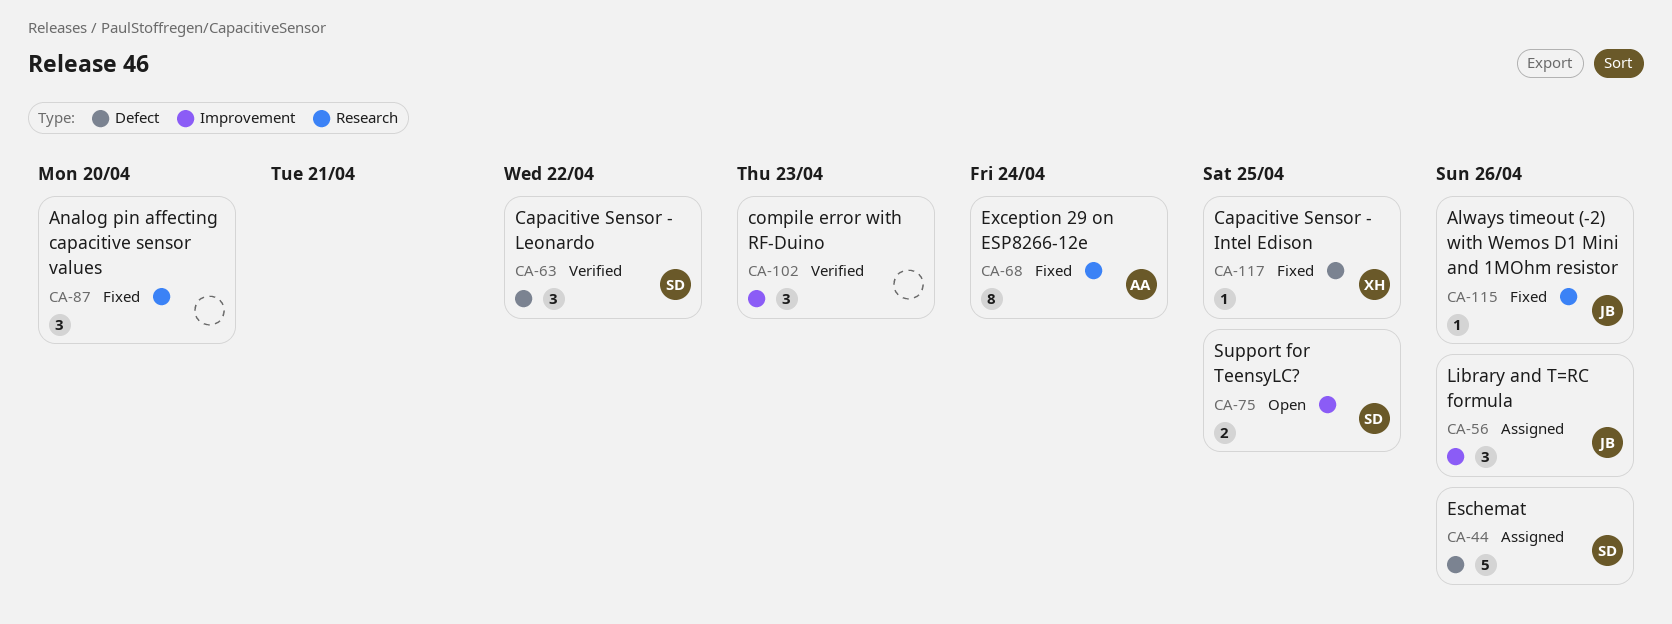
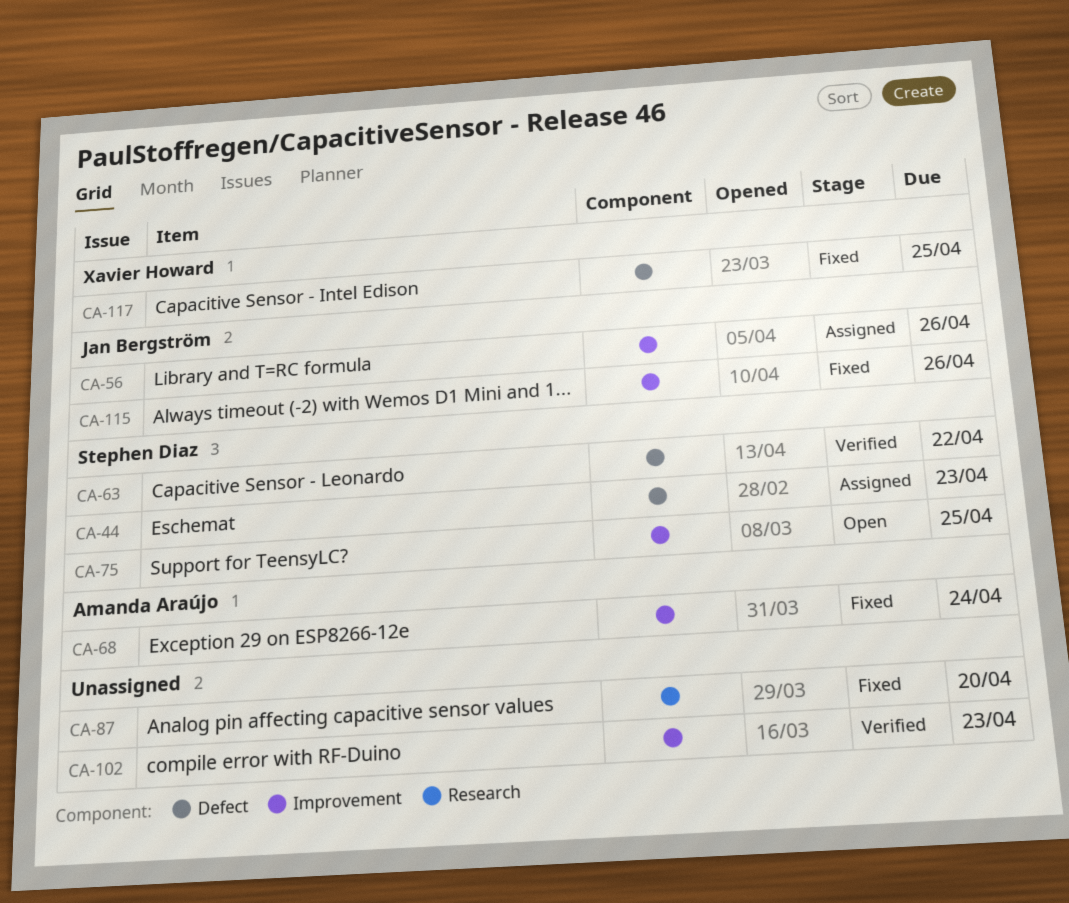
CA-44, due: Apr 26 -> Apr 23
CA-68, label: Research -> Improvement
CA-115, label: Research -> Improvement

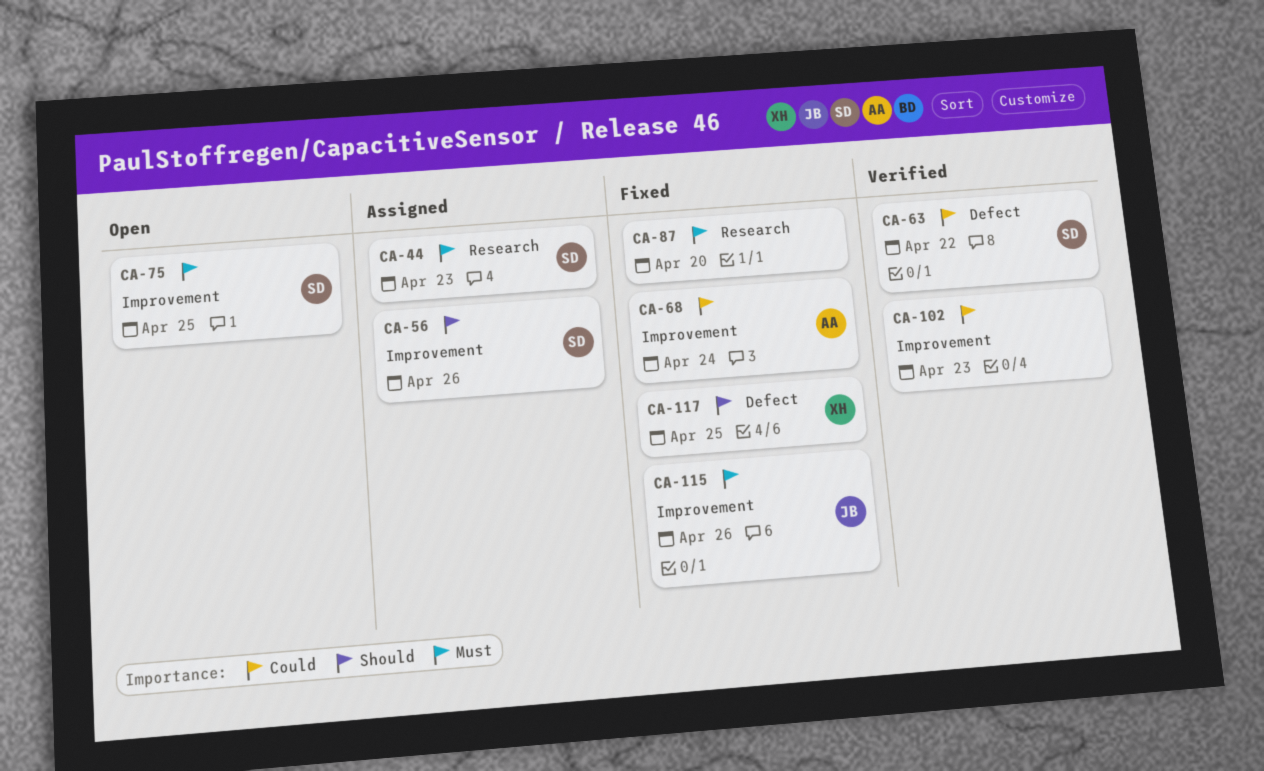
CA-44, label: Defect -> Research
CA-56, owner: Jan Bergström -> Stephen Diaz

